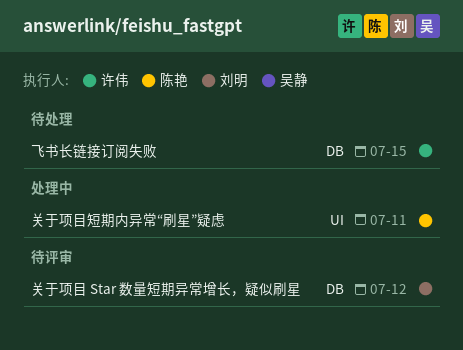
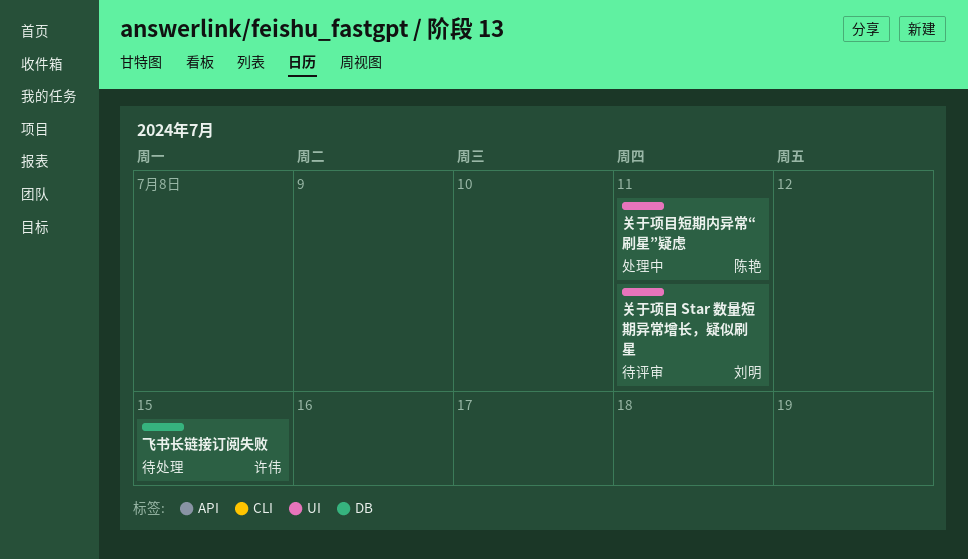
关于项目 Star 数量短期异常增长，疑似刷星, label: DB -> UI
关于项目 Star 数量短期异常增长，疑似刷星, due: Jul 12 -> Jul 11

